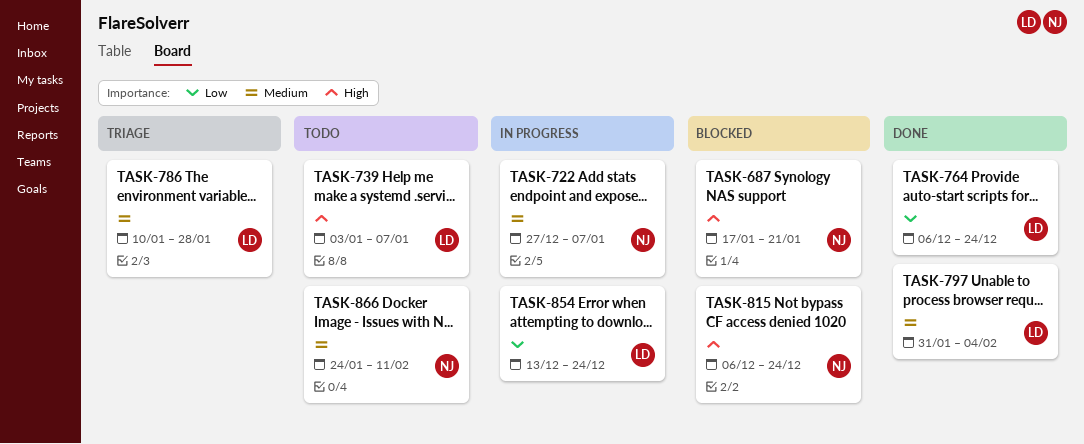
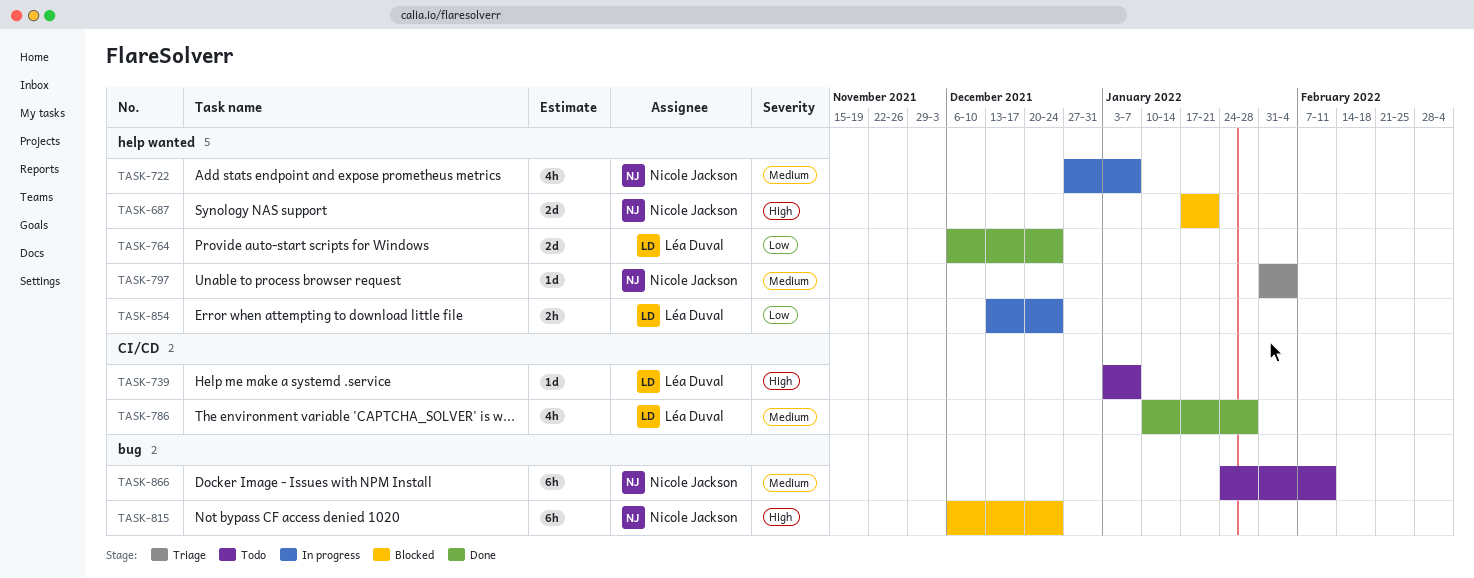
TASK-786, status: Triage -> Done
TASK-797, status: Done -> Triage
TASK-797, owner: Léa Duval -> Nicole Jackson

